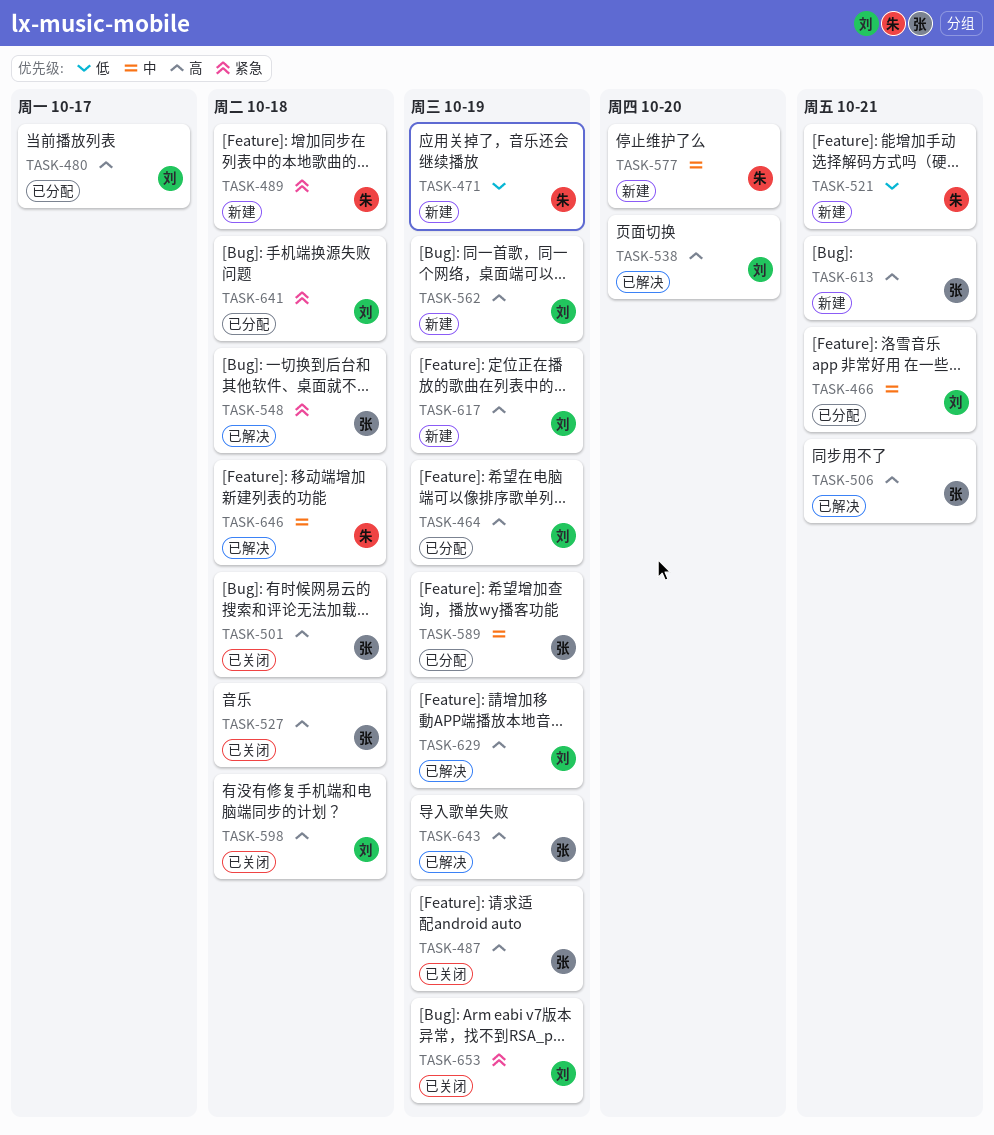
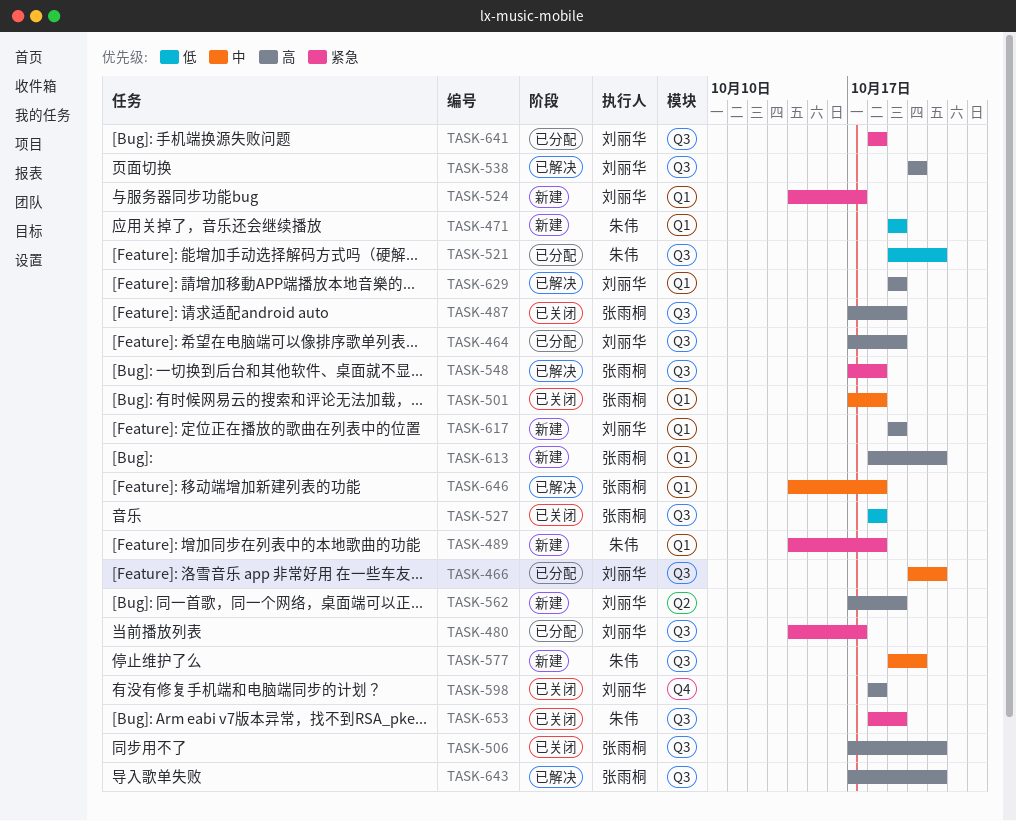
TASK-480, priority: 高 -> 紧急
TASK-501, priority: 高 -> 中
TASK-506, status: 已解决 -> 已关闭
TASK-521, status: 新建 -> 已分配
TASK-524: none -> present
TASK-527, priority: 高 -> 低
TASK-589: present -> none
TASK-643, due: Oct 19 -> Oct 21
TASK-646, owner: 朱伟 -> 张雨桐
TASK-653, owner: 刘丽华 -> 朱伟

